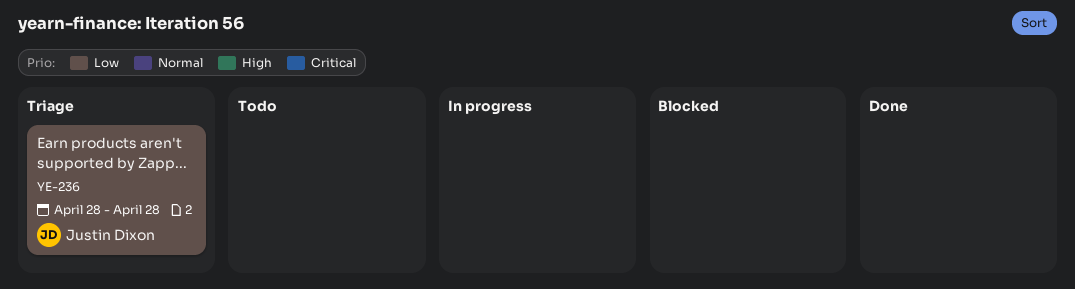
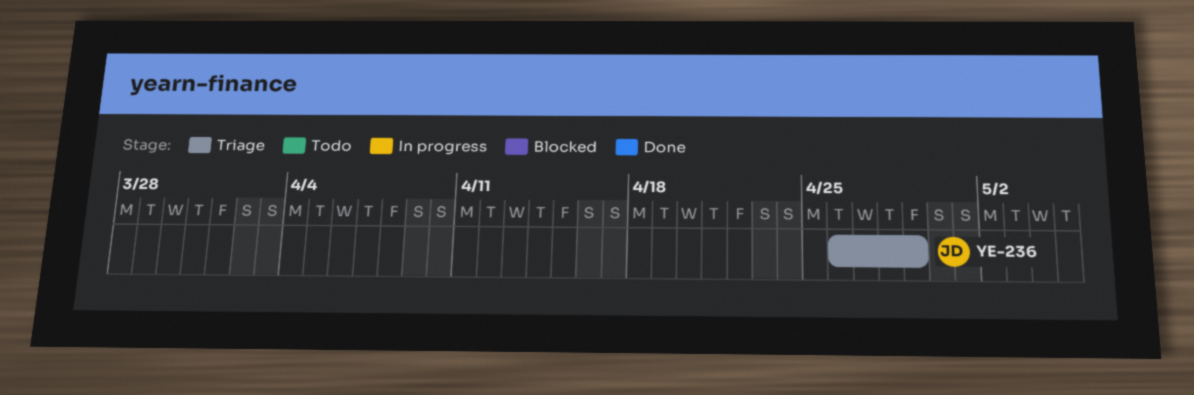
YE-236, start: Apr 28 -> Apr 26
YE-236, due: Apr 28 -> Apr 29

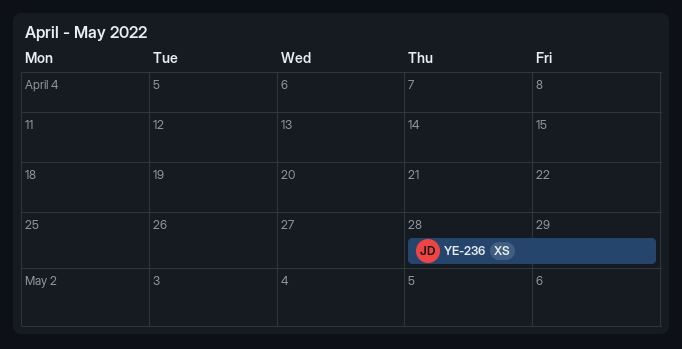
YE-236, start: Apr 26 -> Apr 28

